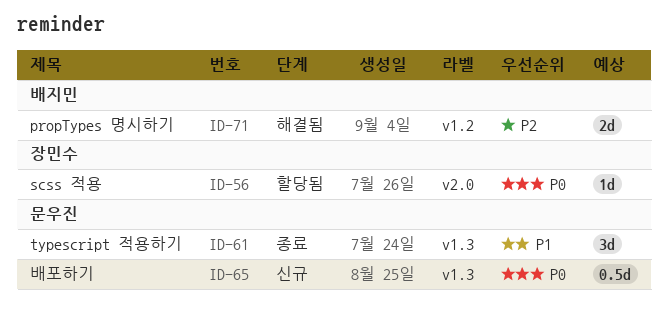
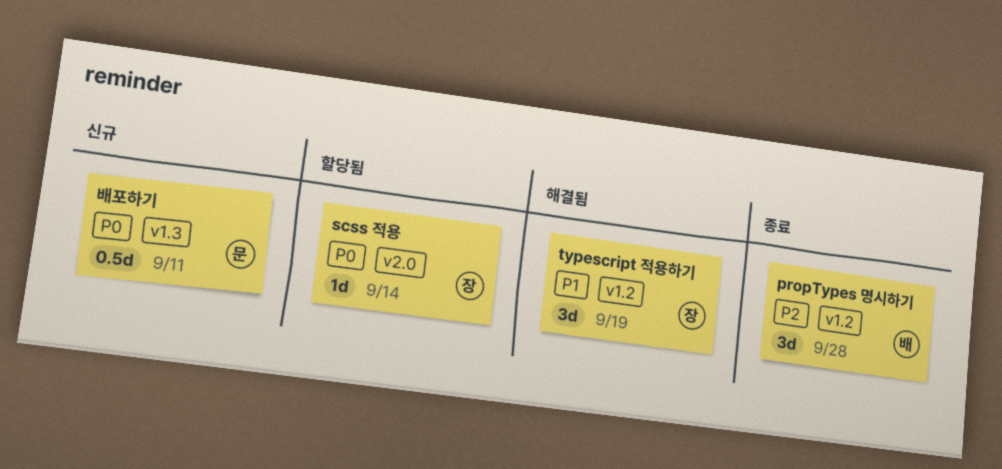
propTypes 명시하기, status: 해결됨 -> 종료
propTypes 명시하기, estimate: 2d -> 3d
typescript 적용하기, status: 종료 -> 해결됨
typescript 적용하기, owner: 문우진 -> 장민수
typescript 적용하기, label: v1.3 -> v1.2

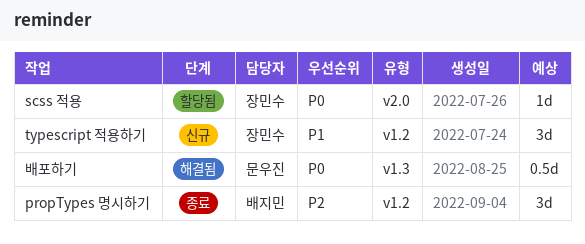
typescript 적용하기, status: 해결됨 -> 신규
배포하기, status: 신규 -> 해결됨

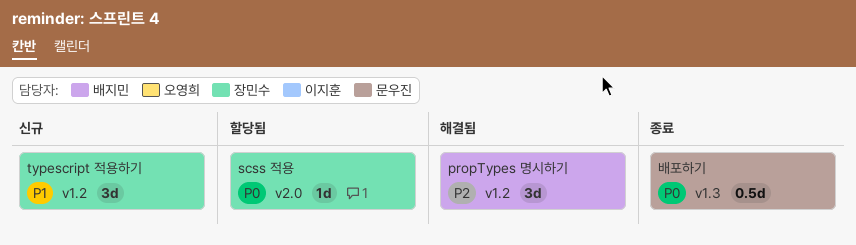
propTypes 명시하기, status: 종료 -> 해결됨
배포하기, status: 해결됨 -> 종료

